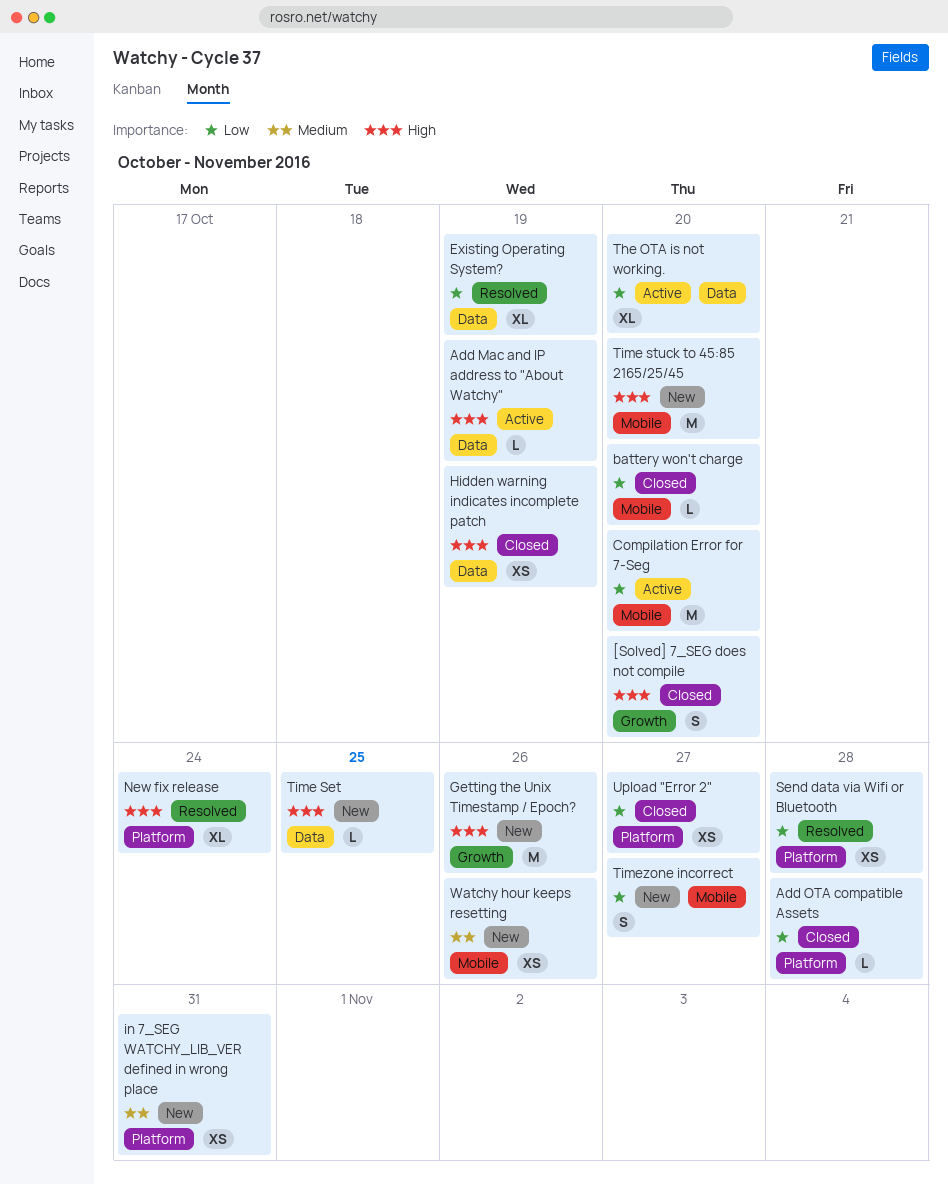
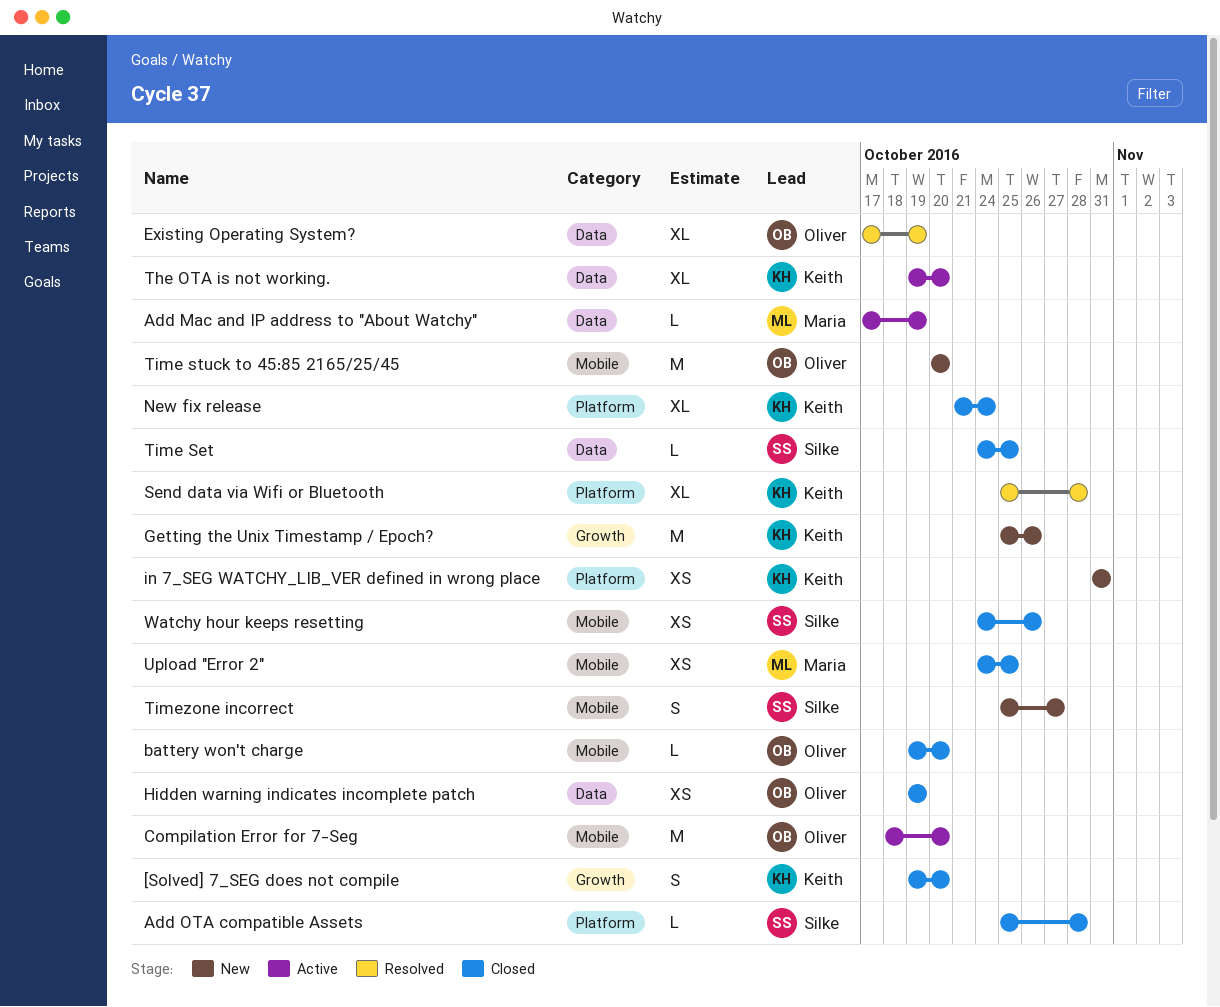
New fix release, status: Resolved -> Closed
Send data via Wifi or Bluetooth, estimate: XS -> XL
Time Set, status: New -> Closed
Upload "Error 2", label: Platform -> Mobile
Upload "Error 2", due: Oct 27 -> Oct 25
Watchy hour keeps resetting, status: New -> Closed

